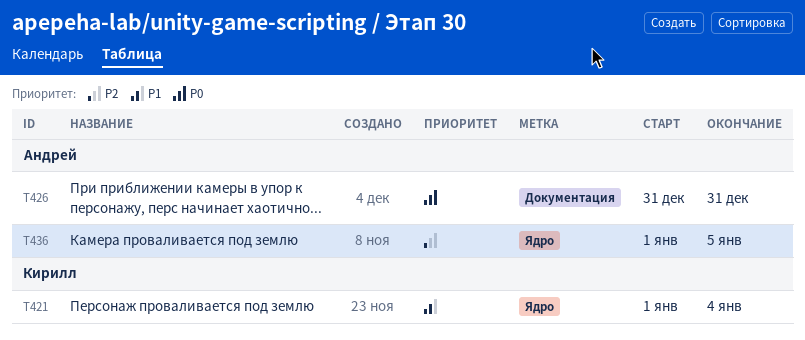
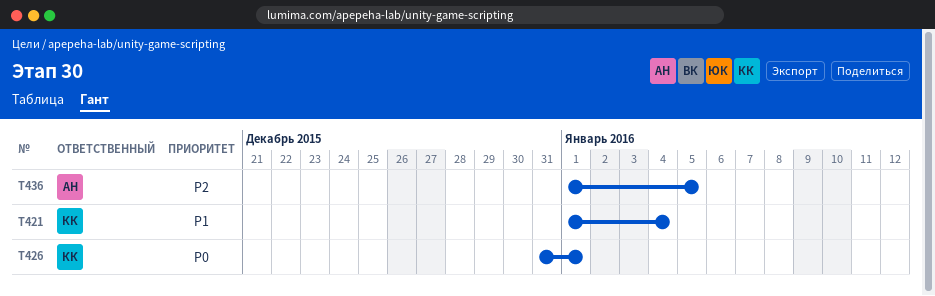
T426, owner: Андрей -> Кирилл
T426, due: Dec 31 -> Jan 1

